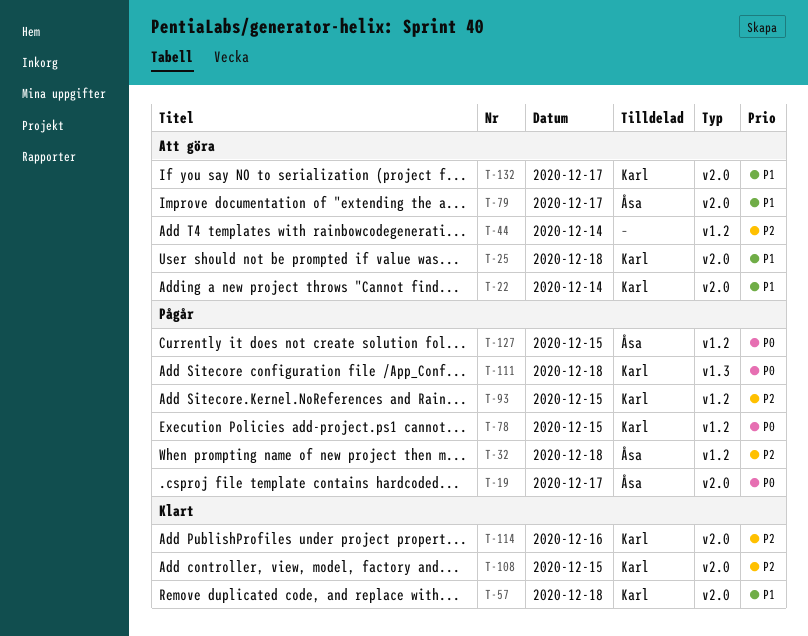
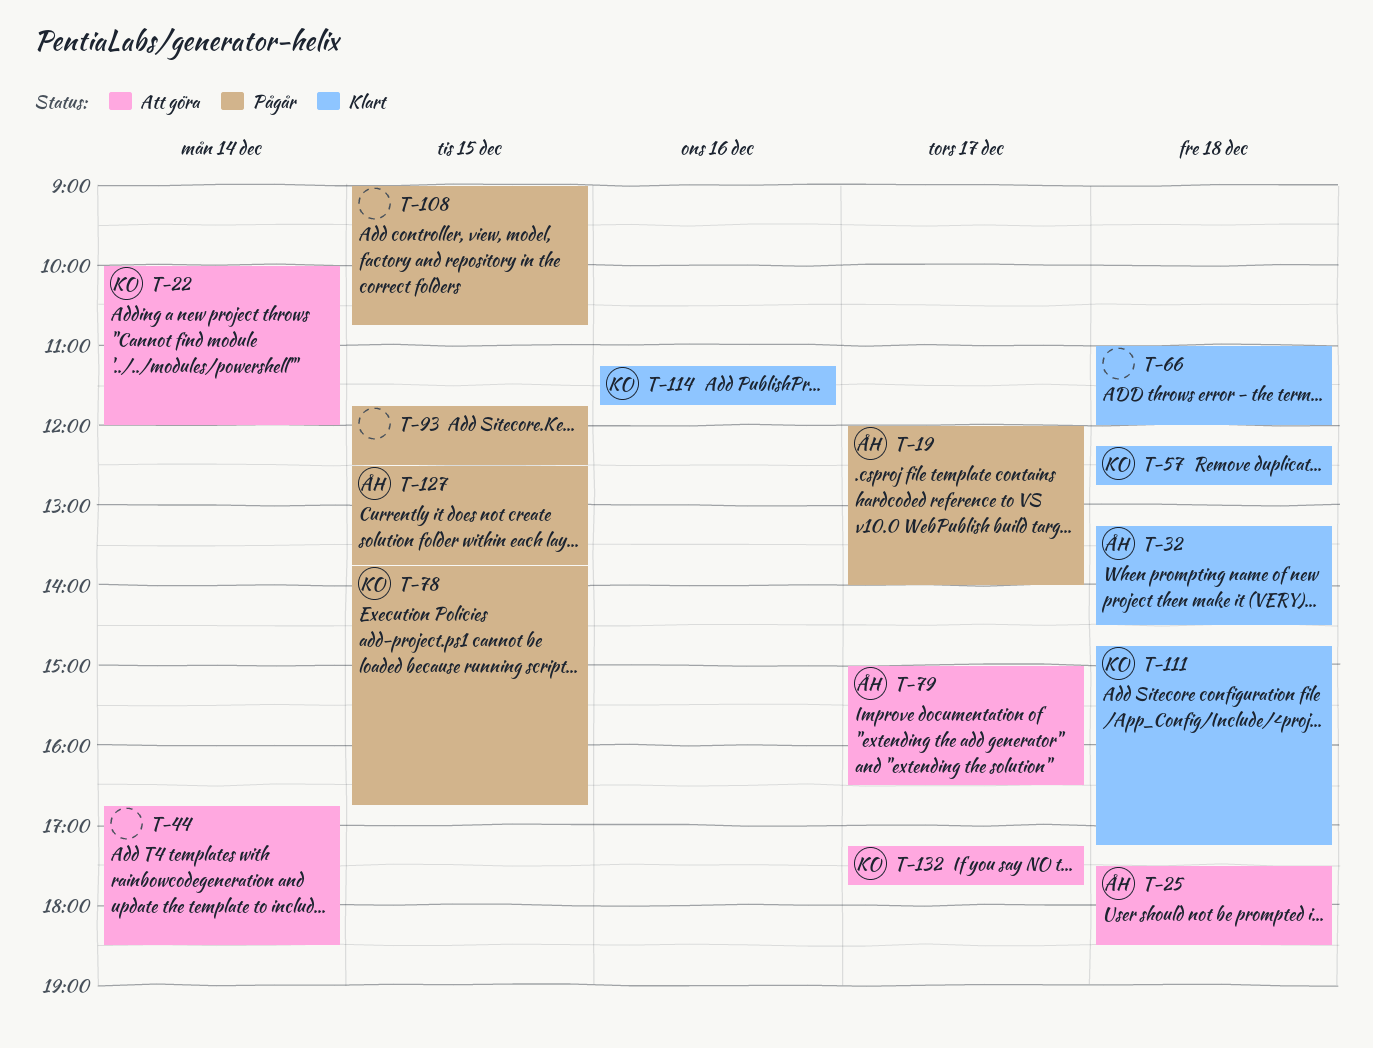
T-25, owner: Karl -> Åsa
T-32, status: Pågår -> Klart
T-66: none -> present
T-93, owner: Karl -> none
T-108, status: Klart -> Pågår
T-108, owner: Karl -> none
T-111, status: Pågår -> Klart

